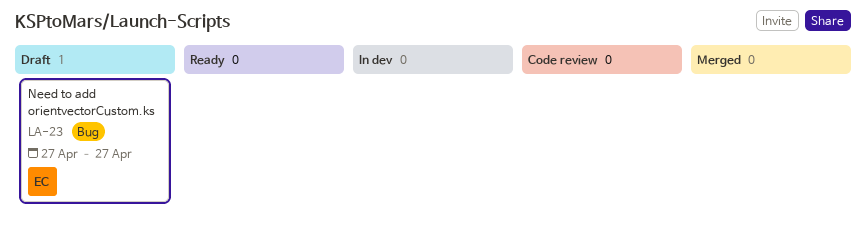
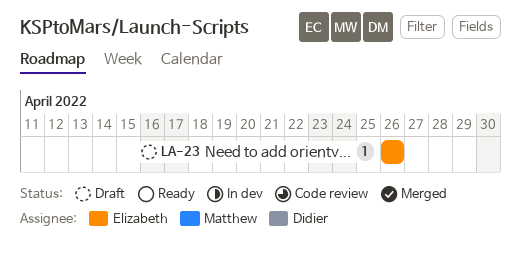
LA-23, start: Apr 27 -> Apr 26
LA-23, due: Apr 27 -> Apr 26

